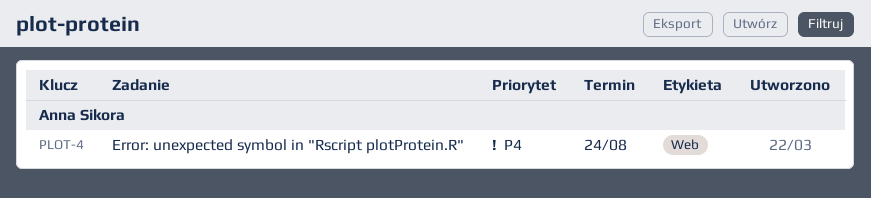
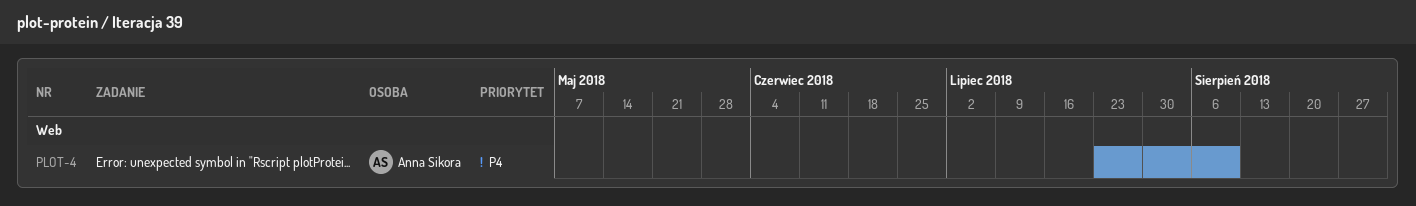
PLOT-4, due: Aug 24 -> Aug 10

